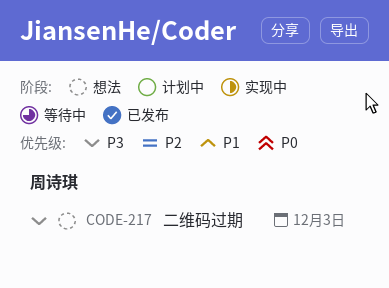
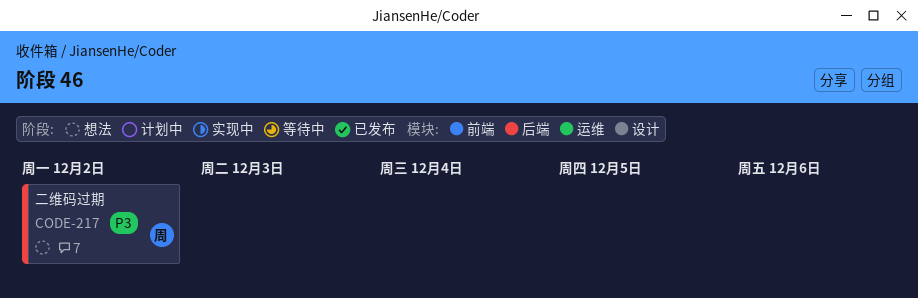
CODE-217, due: Dec 3 -> Dec 2

